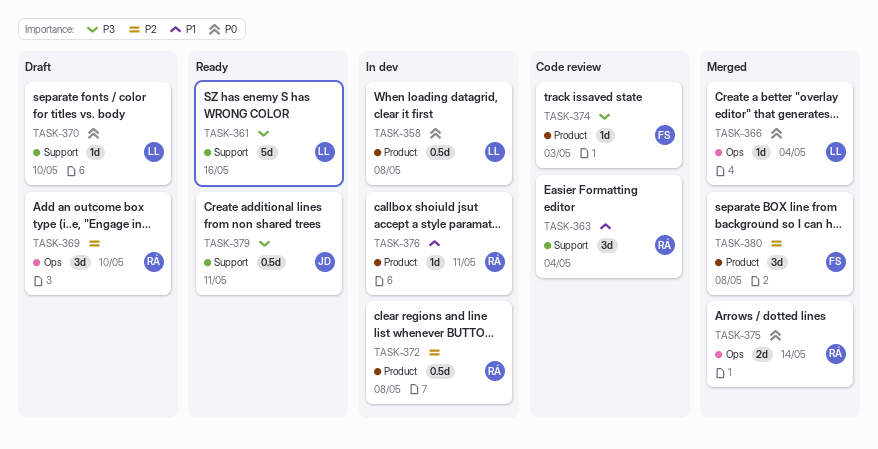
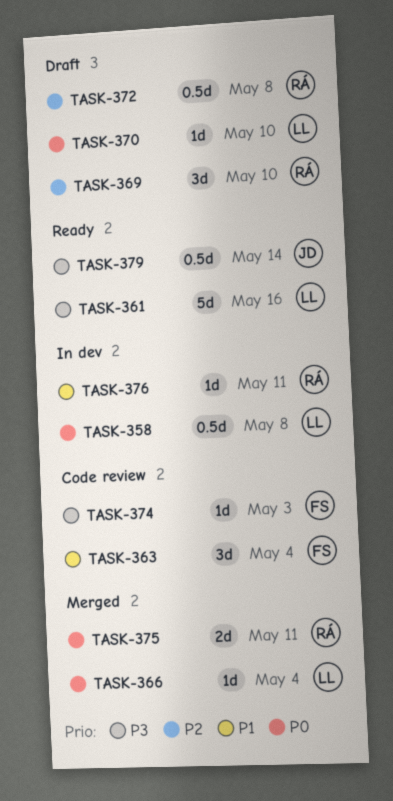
TASK-363, owner: RÁ -> FS
TASK-372, status: In dev -> Draft
TASK-375, due: May 14 -> May 11
TASK-379, due: May 11 -> May 14
TASK-380: present -> none

